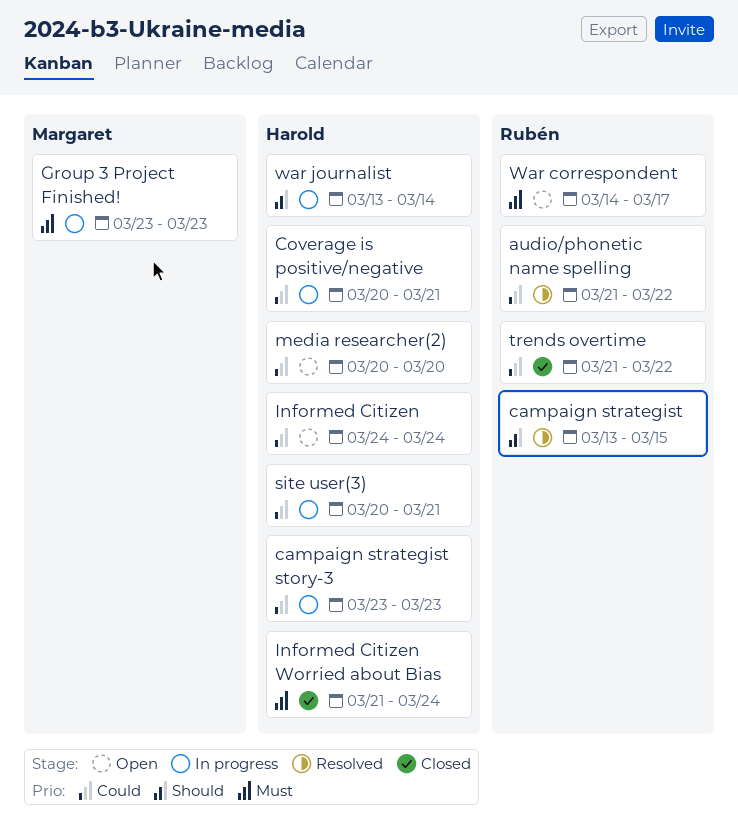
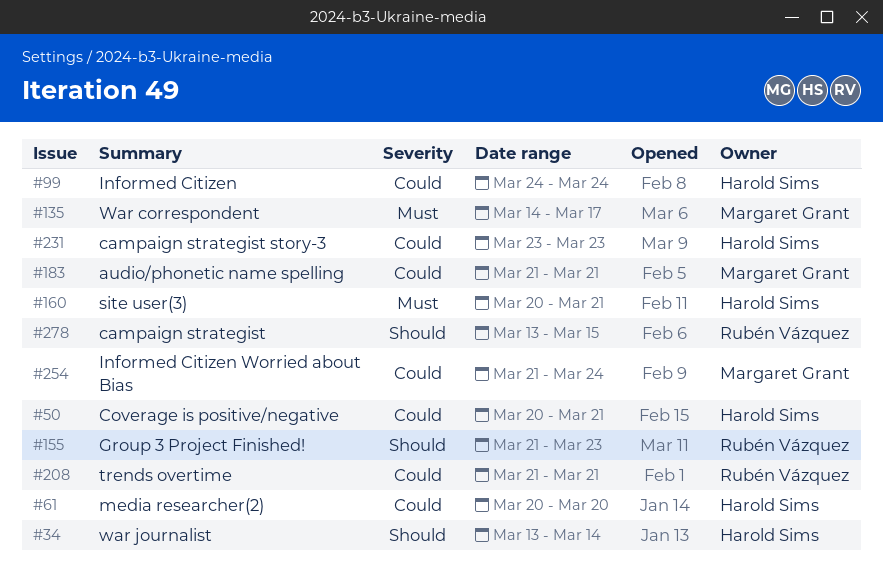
audio/phonetic name spelling, owner: Rubén Vázquez -> Margaret Grant
audio/phonetic name spelling, due: Mar 22 -> Mar 21
Group 3 Project Finished!, owner: Margaret Grant -> Rubén Vázquez
Group 3 Project Finished!, priority: Must -> Should
Group 3 Project Finished!, start: Mar 23 -> Mar 21
Informed Citizen Worried about Bias, owner: Harold Sims -> Margaret Grant
Informed Citizen Worried about Bias, priority: Must -> Could
site user(3), priority: Could -> Must
trends overtime, due: Mar 22 -> Mar 21
War correspondent, owner: Rubén Vázquez -> Margaret Grant

